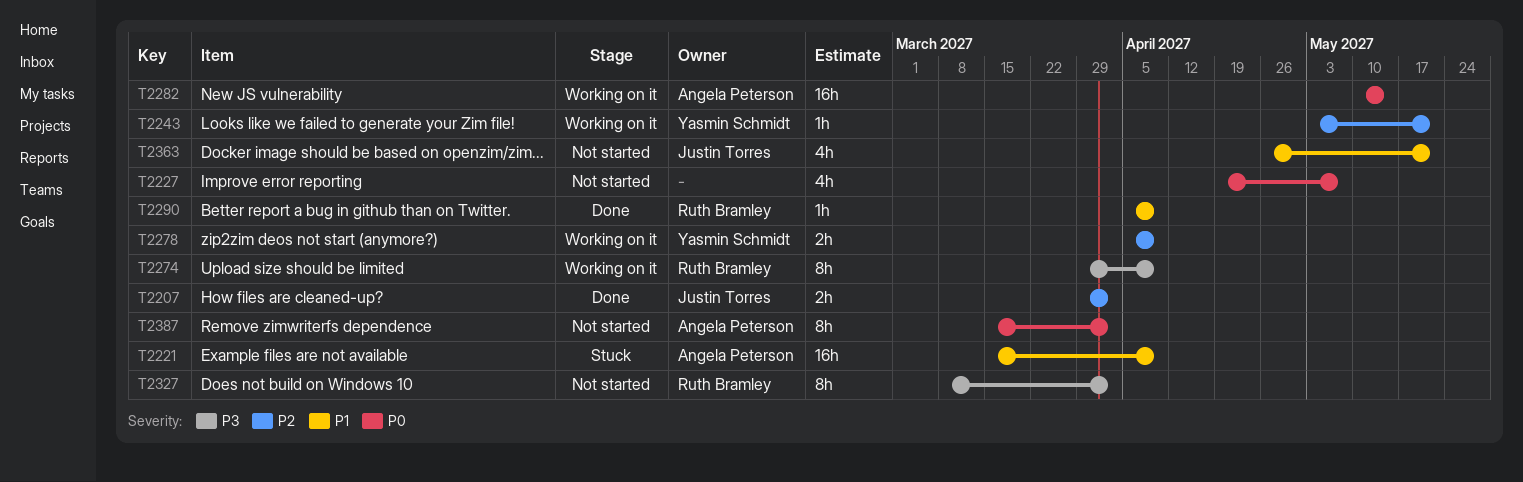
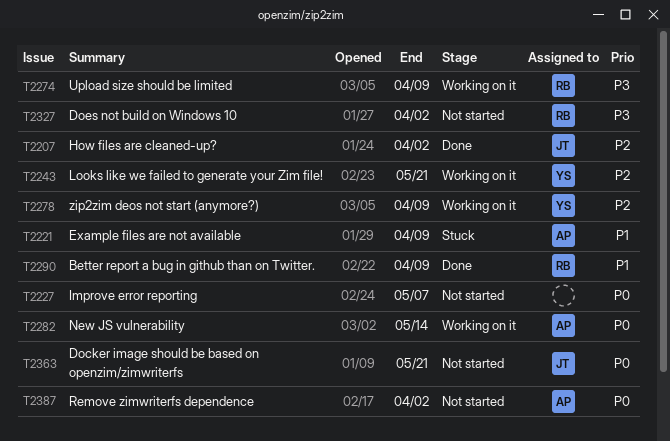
T2363, priority: P1 -> P0

